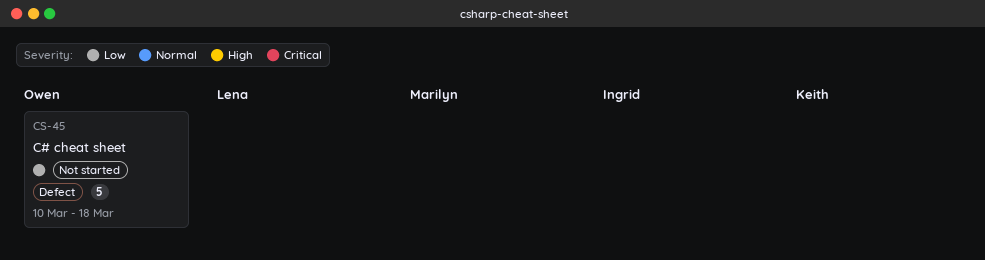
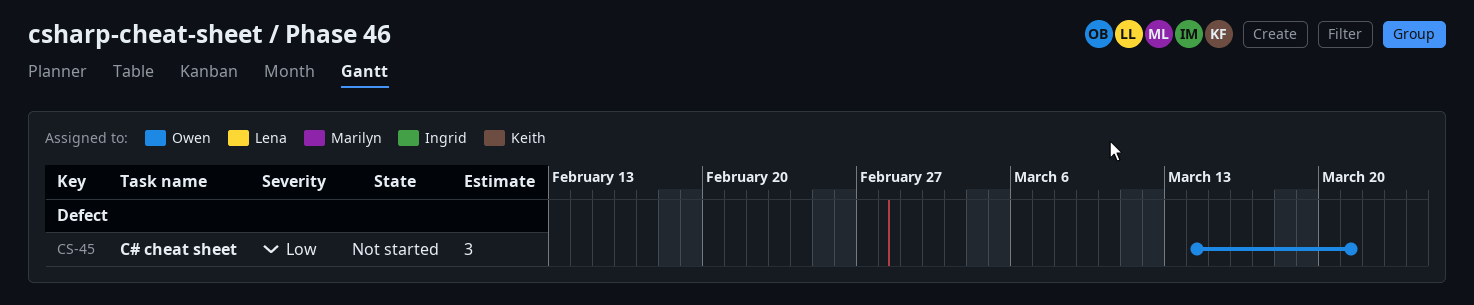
CS-45, estimate: 5 -> 3
CS-45, start: Mar 10 -> Mar 14
CS-45, due: Mar 18 -> Mar 21

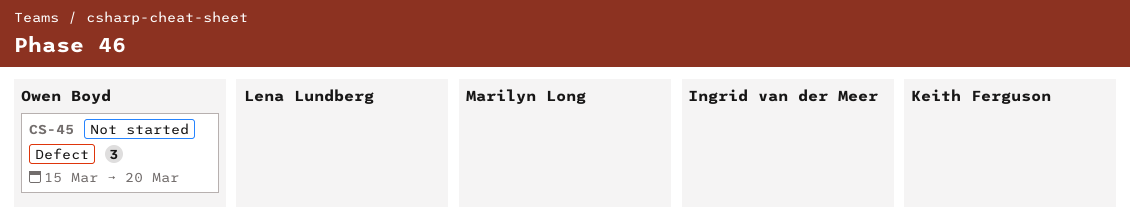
CS-45, start: Mar 14 -> Mar 15
CS-45, due: Mar 21 -> Mar 20

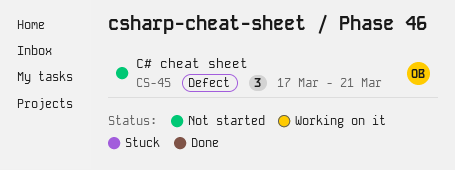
CS-45, start: Mar 15 -> Mar 17
CS-45, due: Mar 20 -> Mar 21

